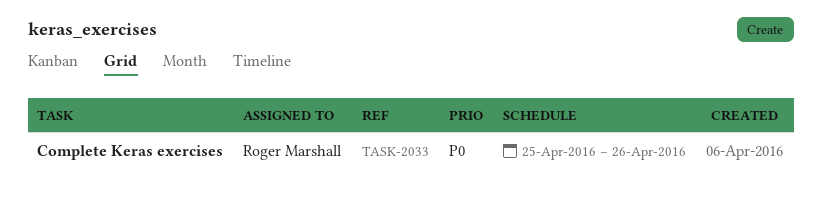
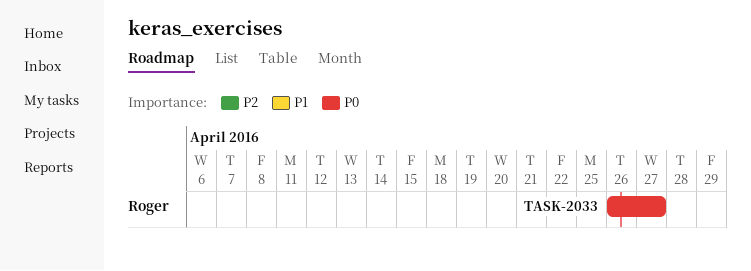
TASK-2033, start: Apr 25 -> Apr 26
TASK-2033, due: Apr 26 -> Apr 27

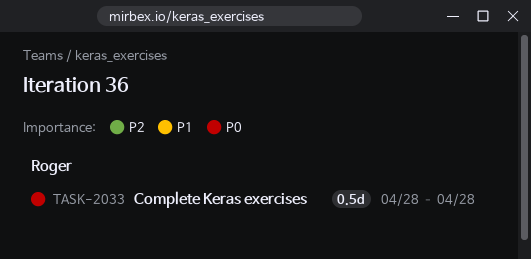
TASK-2033, start: Apr 26 -> Apr 28
TASK-2033, due: Apr 27 -> Apr 28

